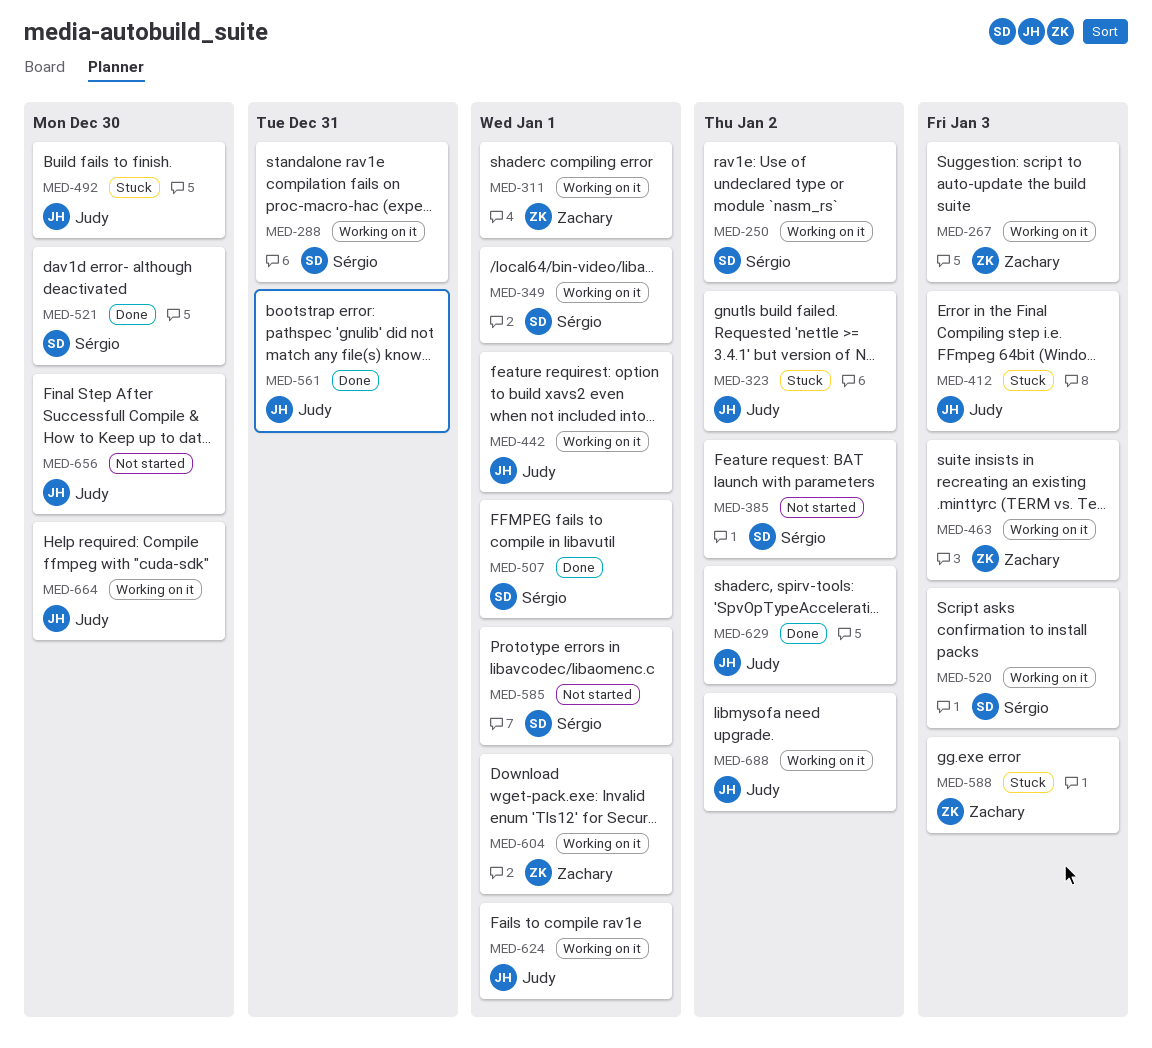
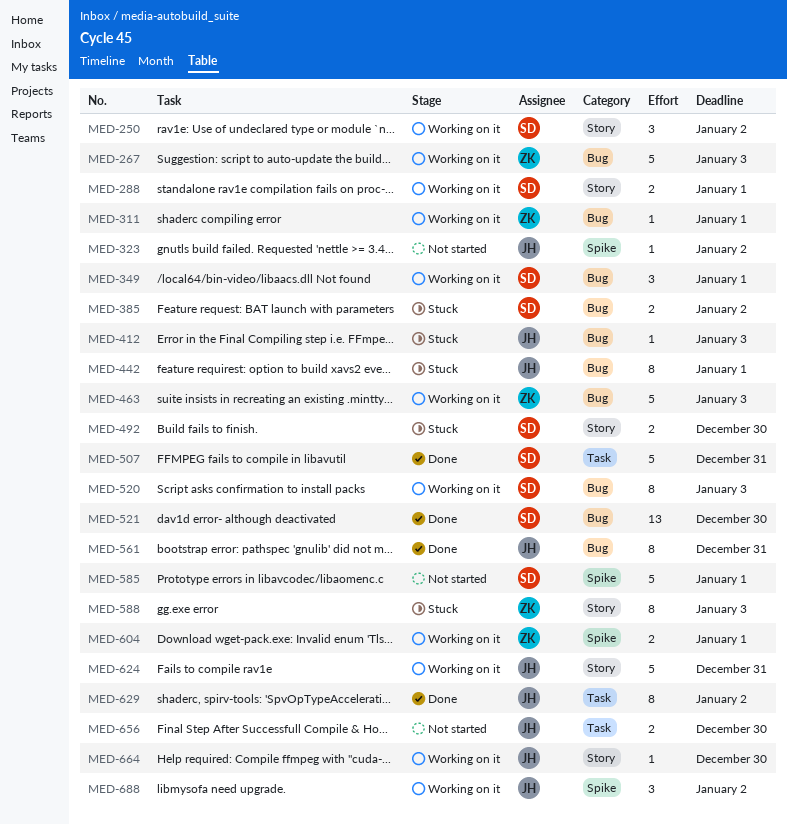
MED-288, due: Dec 31 -> Jan 1
MED-323, status: Stuck -> Not started
MED-385, status: Not started -> Stuck
MED-442, status: Working on it -> Stuck
MED-492, owner: Judy -> Sérgio
MED-507, due: Jan 1 -> Dec 31
MED-624, due: Jan 1 -> Dec 31

